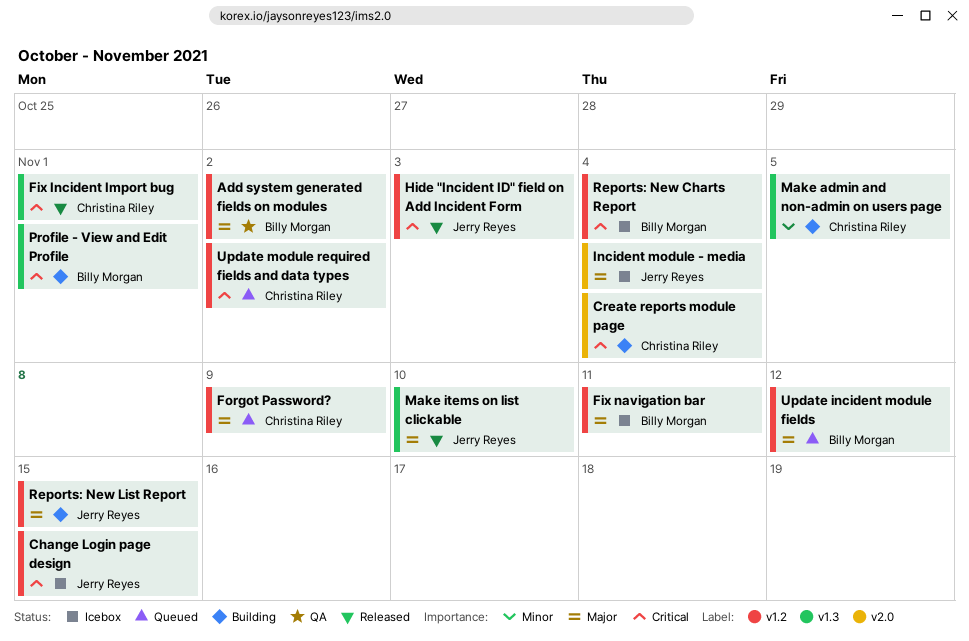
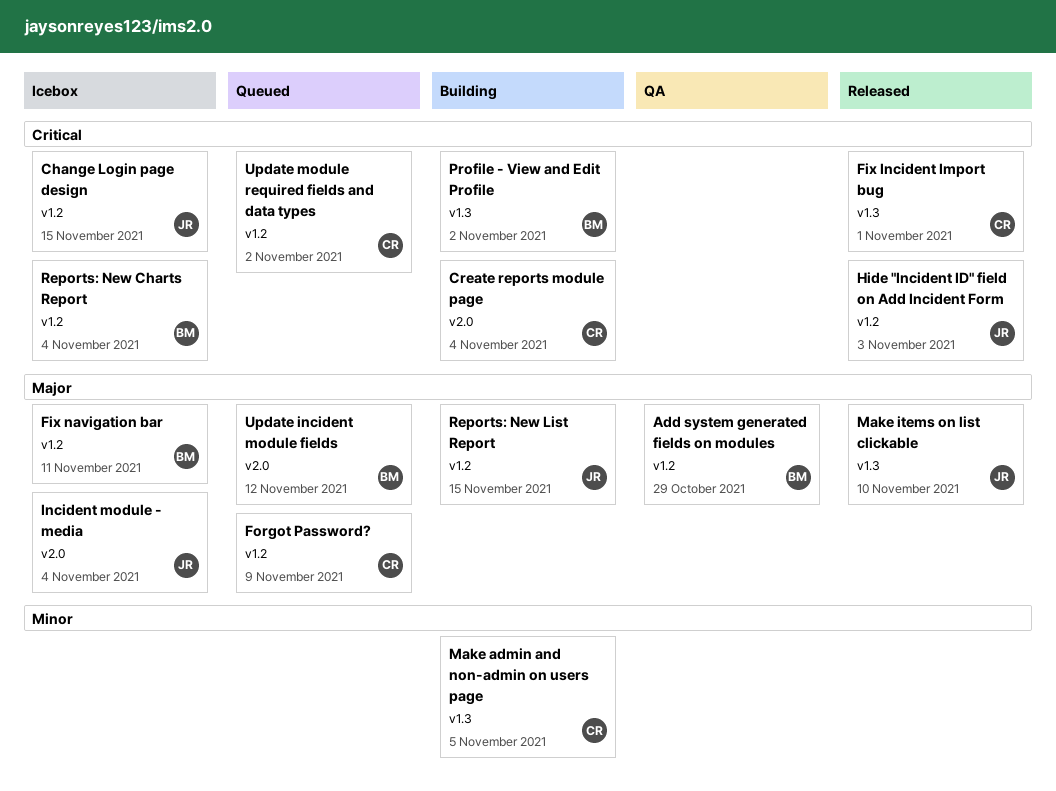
Add system generated fields on modules, due: Nov 2 -> Oct 29
Profile - View and Edit Profile, due: Nov 1 -> Nov 2
Update incident module fields, label: v1.2 -> v2.0

